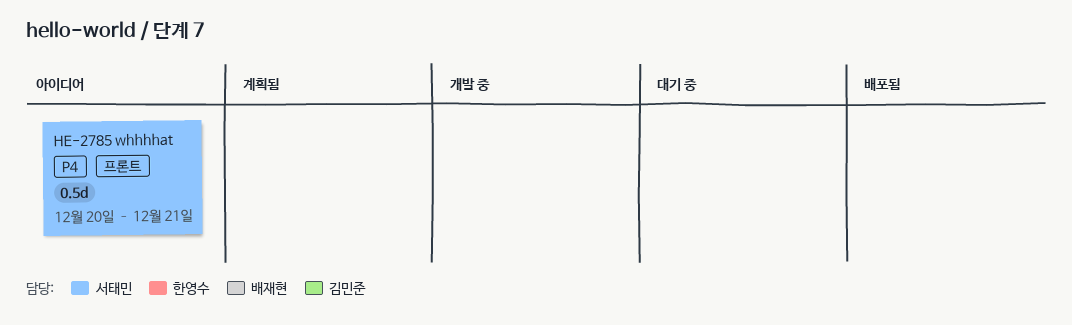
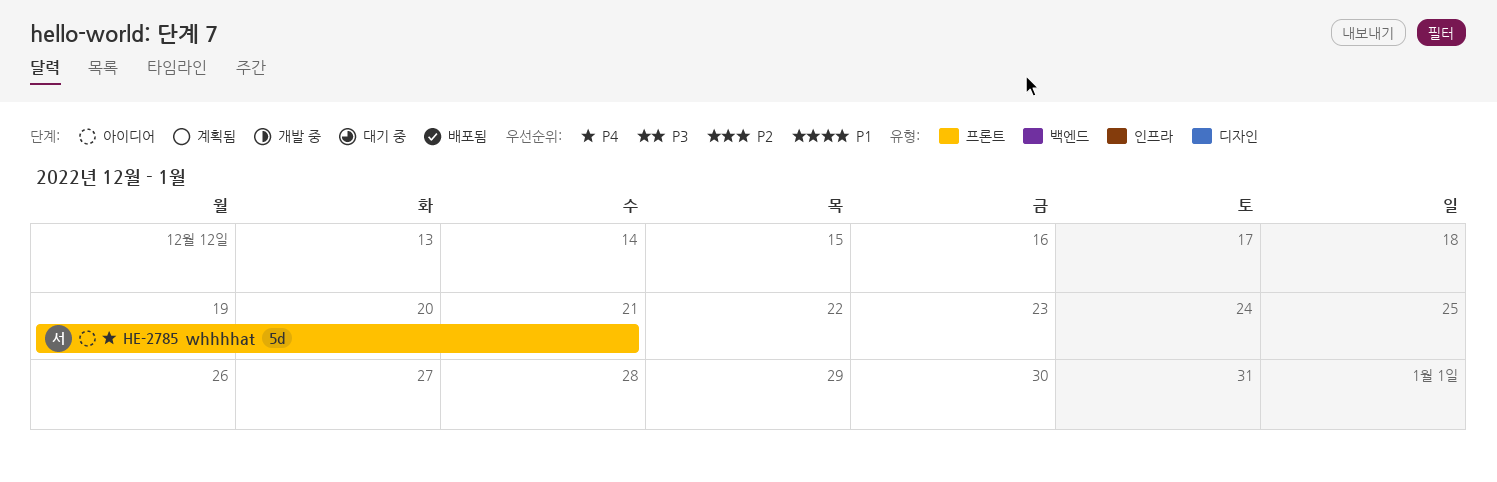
HE-2785, estimate: 0.5d -> 5d
HE-2785, start: Dec 20 -> Dec 19

